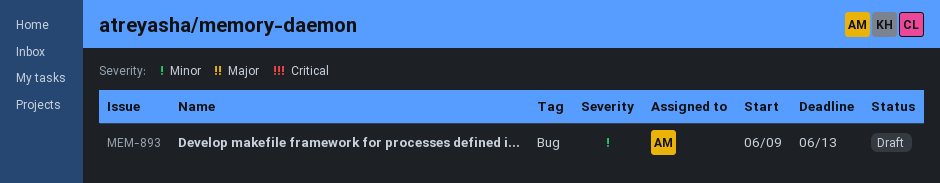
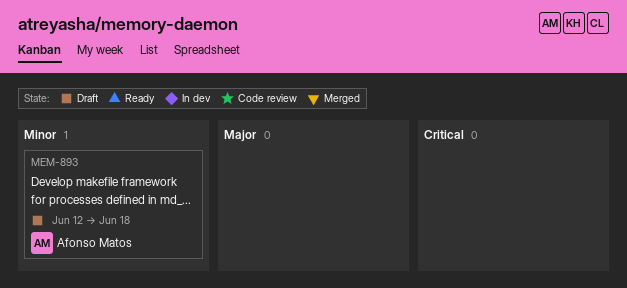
MEM-893, start: Jun 9 -> Jun 12
MEM-893, due: Jun 13 -> Jun 18

